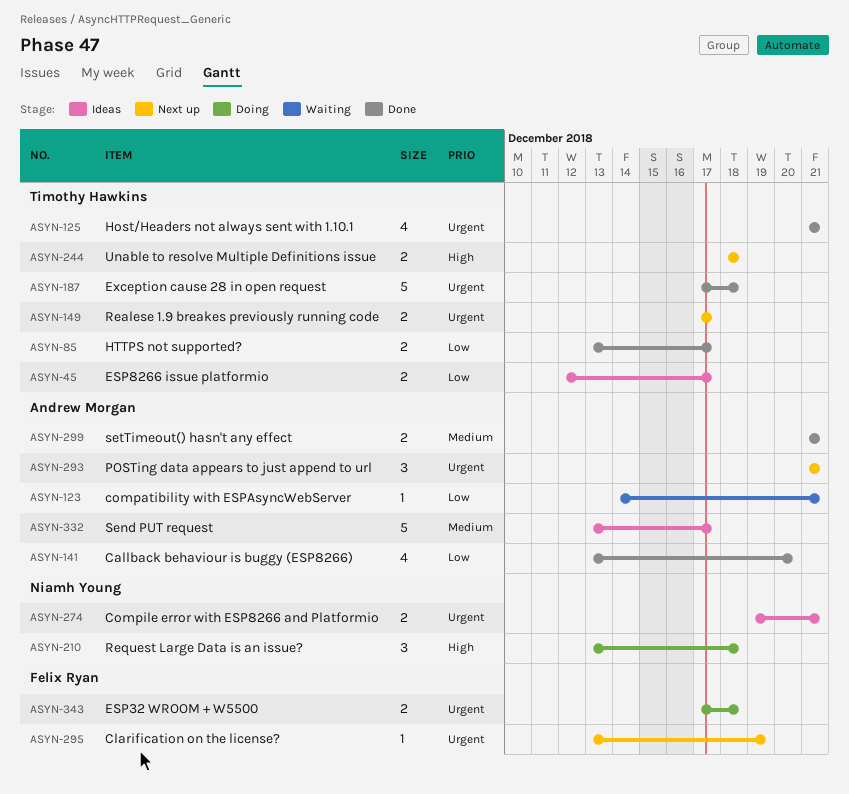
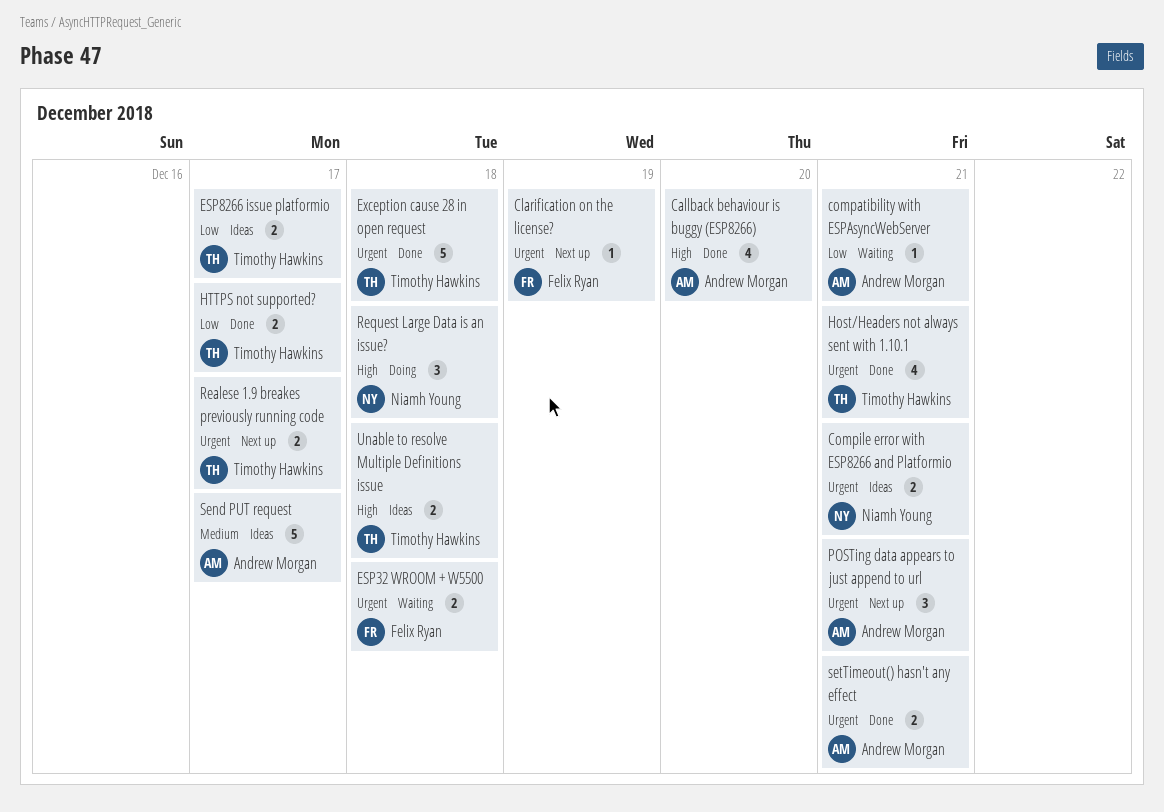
Callback behaviour is buggy (ESP8266), priority: Low -> High
ESP32 WROOM + W5500, status: Doing -> Waiting
setTimeout() hasn't any effect, priority: Medium -> Urgent
Unable to resolve Multiple Definitions issue, status: Next up -> Ideas

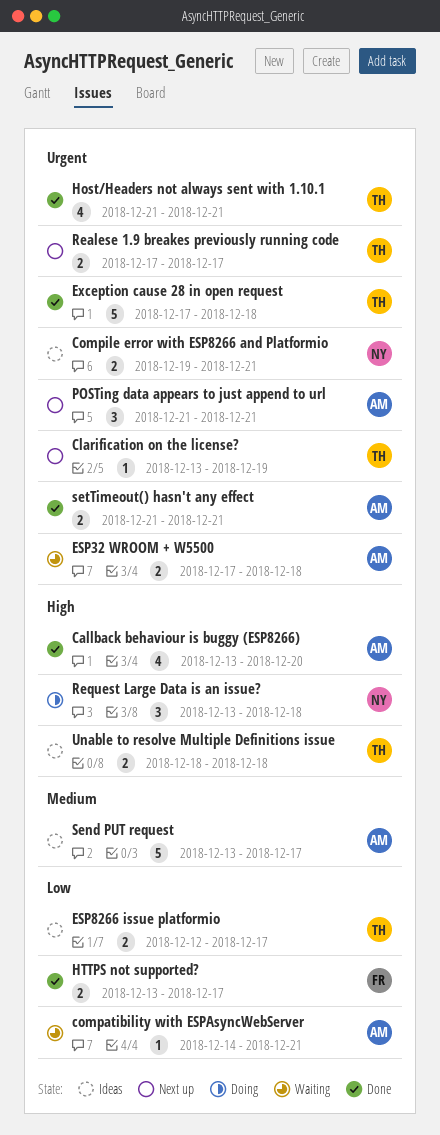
Clarification on the license?, owner: Felix Ryan -> Timothy Hawkins
ESP32 WROOM + W5500, owner: Felix Ryan -> Andrew Morgan
HTTPS not supported?, owner: Timothy Hawkins -> Felix Ryan

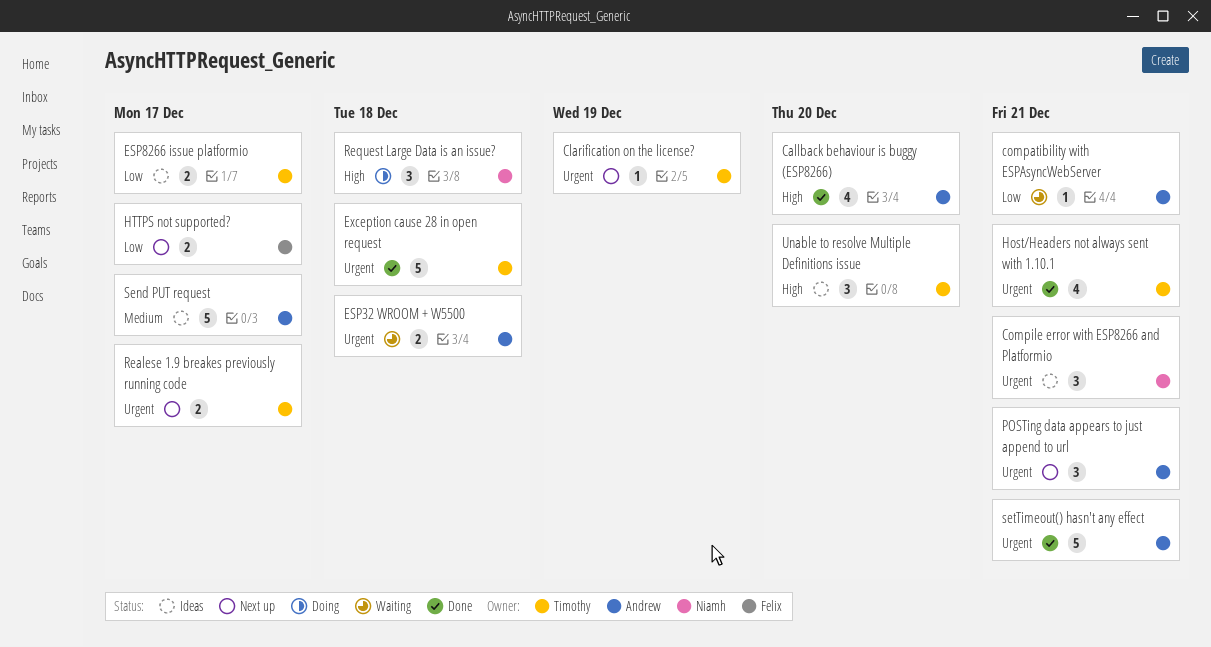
Compile error with ESP8266 and Platformio, estimate: 2 -> 3
HTTPS not supported?, status: Done -> Next up
setTimeout() hasn't any effect, estimate: 2 -> 5
Unable to resolve Multiple Definitions issue, estimate: 2 -> 3
Unable to resolve Multiple Definitions issue, due: Dec 18 -> Dec 20

